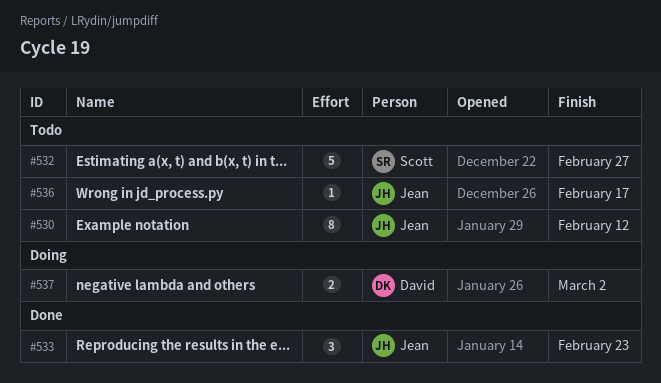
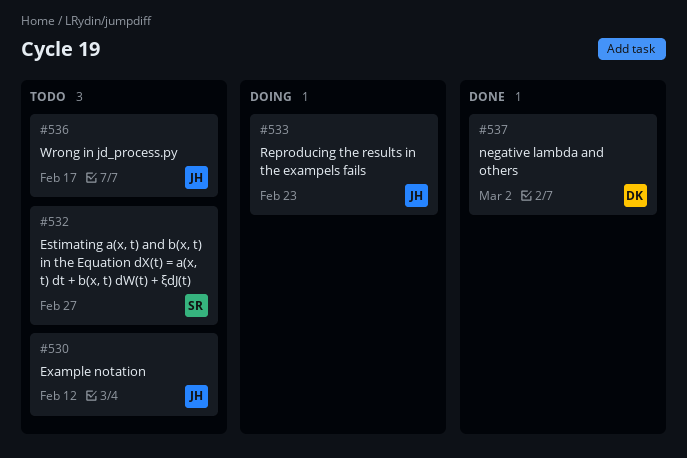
#533, status: Done -> Doing
#537, status: Doing -> Done

